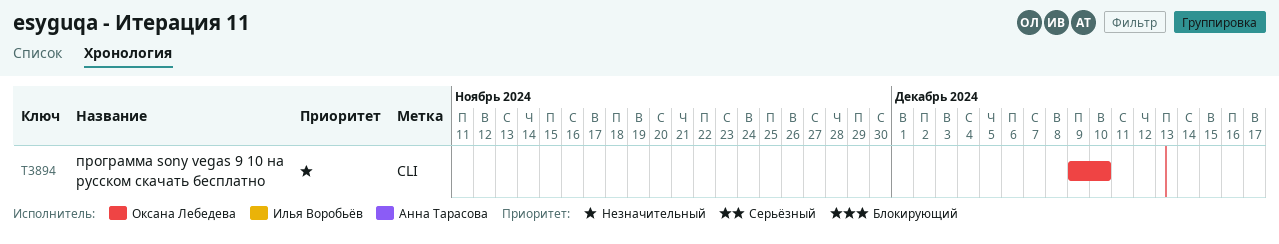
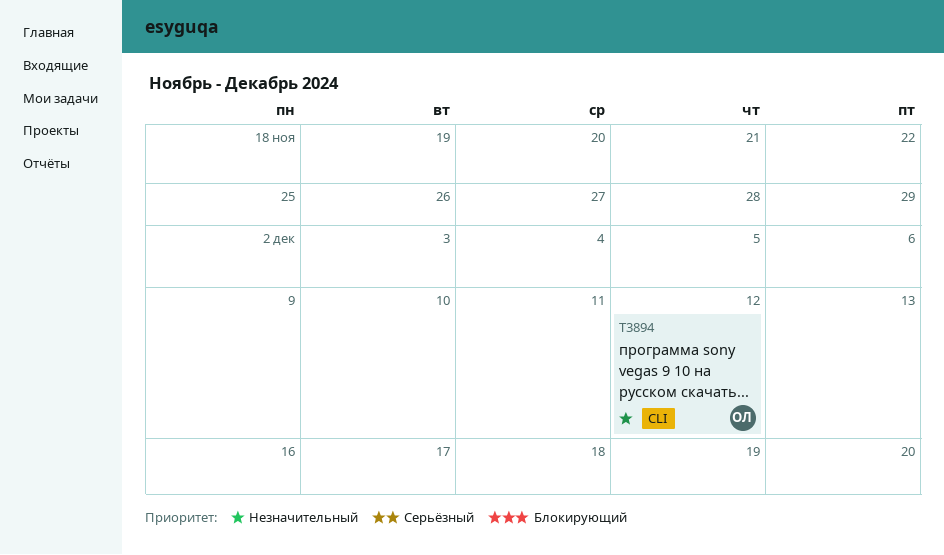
T3894, due: Dec 10 -> Dec 12

